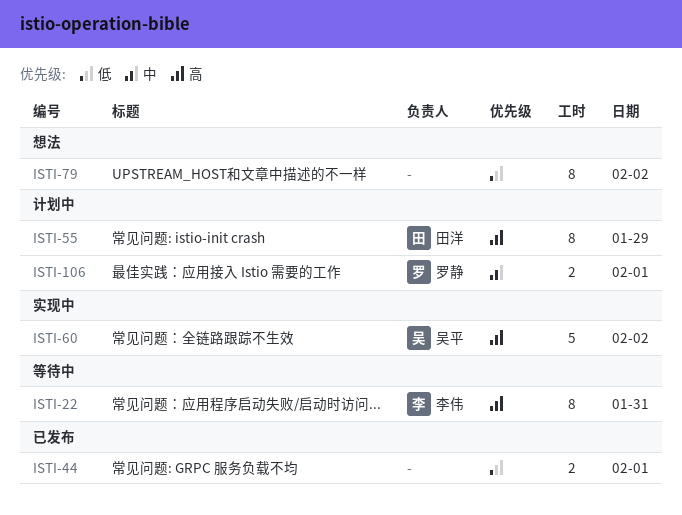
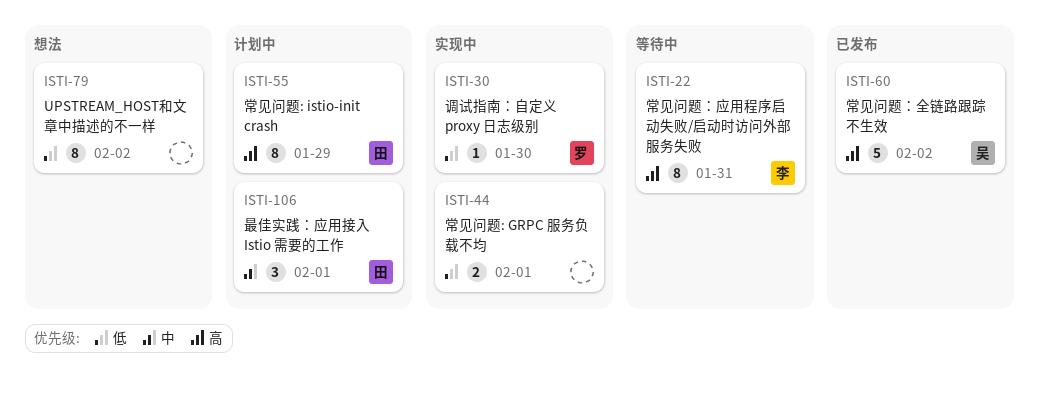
ISTI-30: none -> present
ISTI-44, status: 已发布 -> 实现中
ISTI-60, status: 实现中 -> 已发布
ISTI-106, owner: 罗静 -> 田洋
ISTI-106, estimate: 2 -> 3

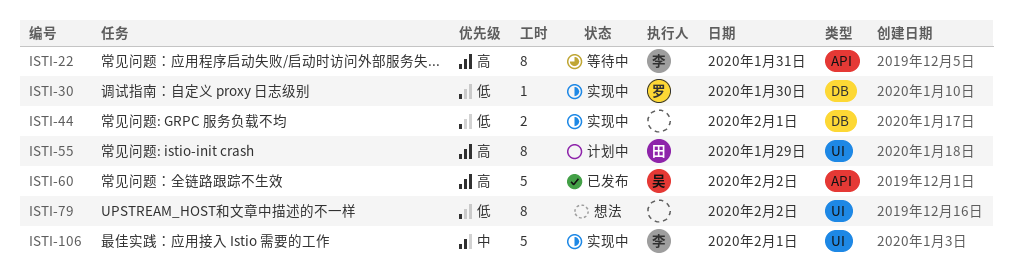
ISTI-106, status: 计划中 -> 实现中
ISTI-106, owner: 田 -> 李
ISTI-106, estimate: 3 -> 5

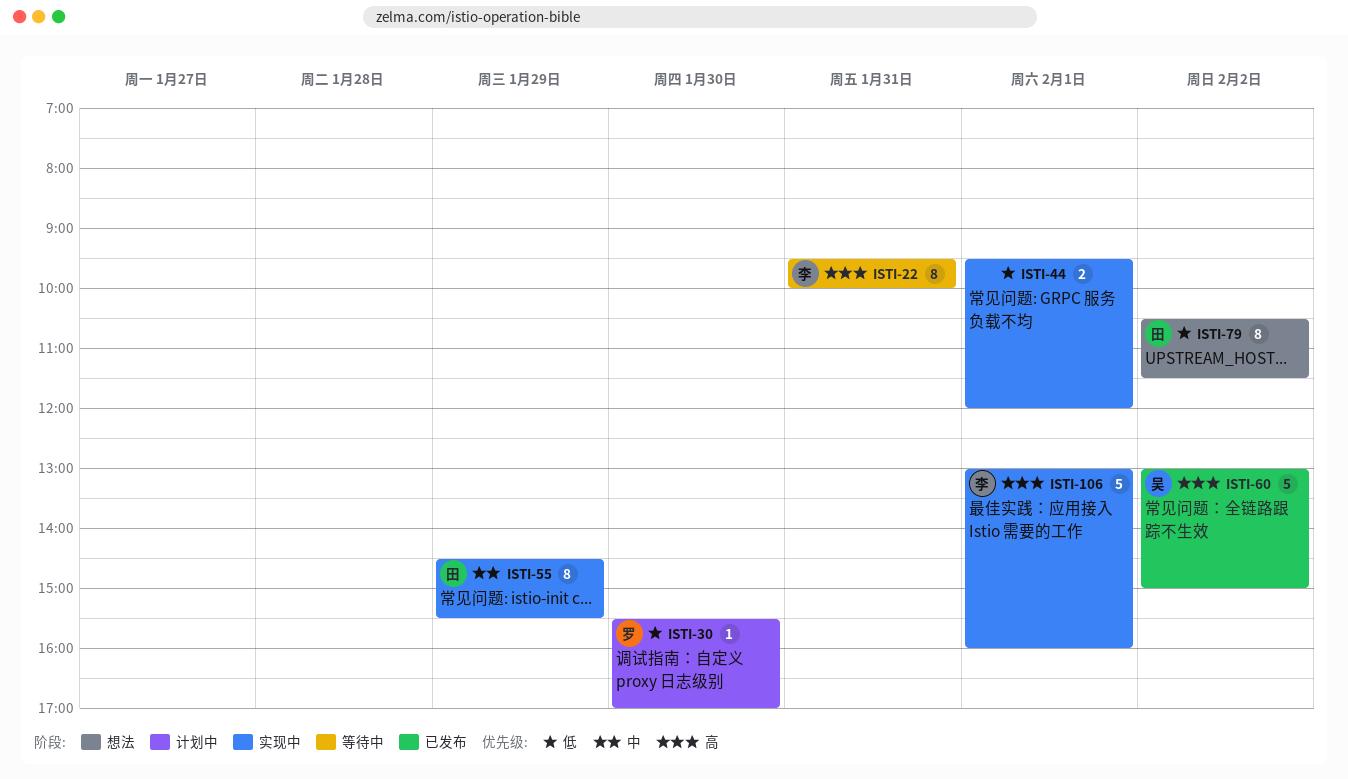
ISTI-30, status: 实现中 -> 计划中
ISTI-55, status: 计划中 -> 实现中
ISTI-55, priority: 高 -> 中
ISTI-79, owner: none -> 田
ISTI-106, priority: 中 -> 高

